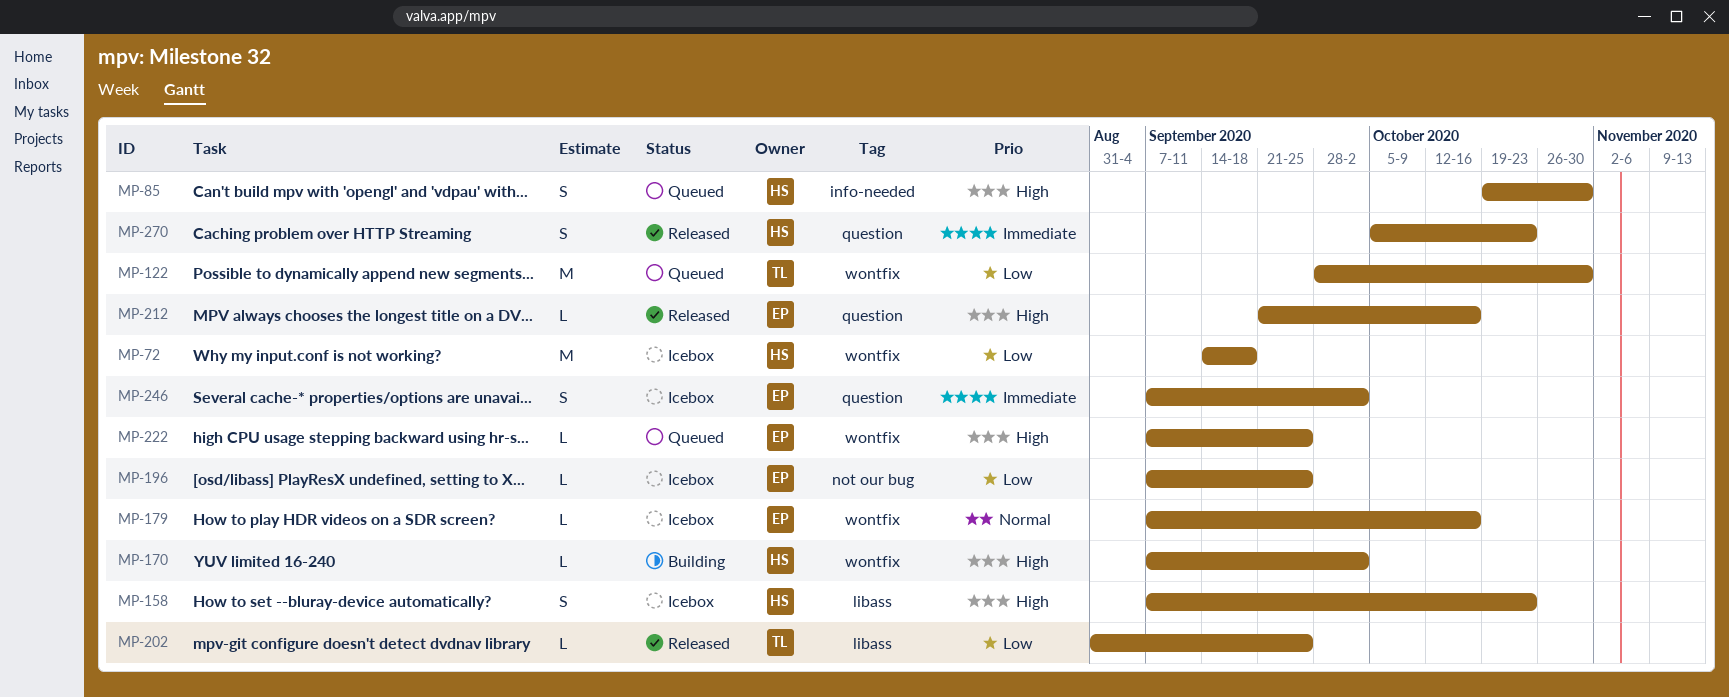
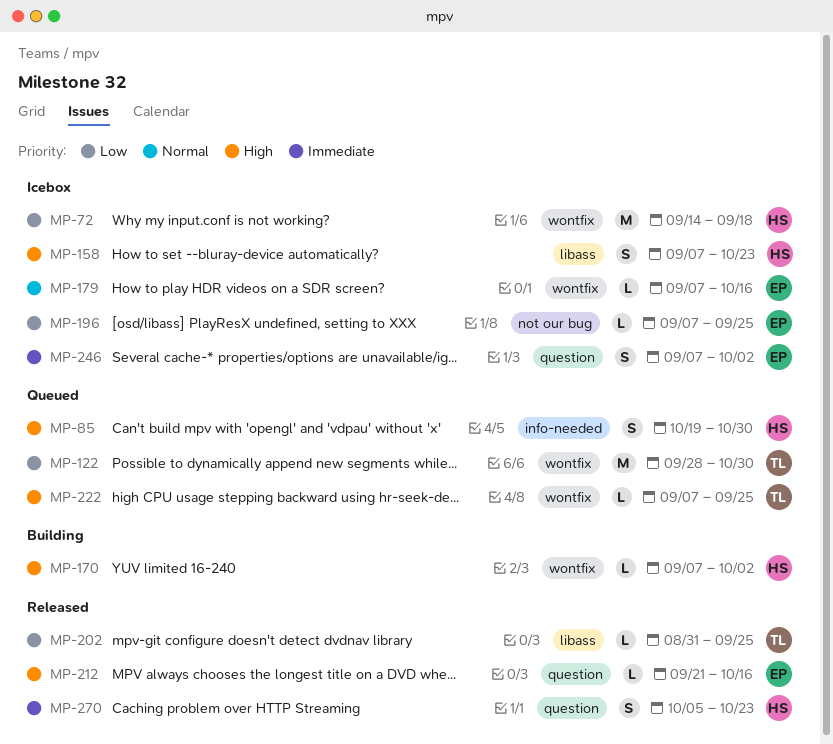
MP-222, owner: EP -> TL

